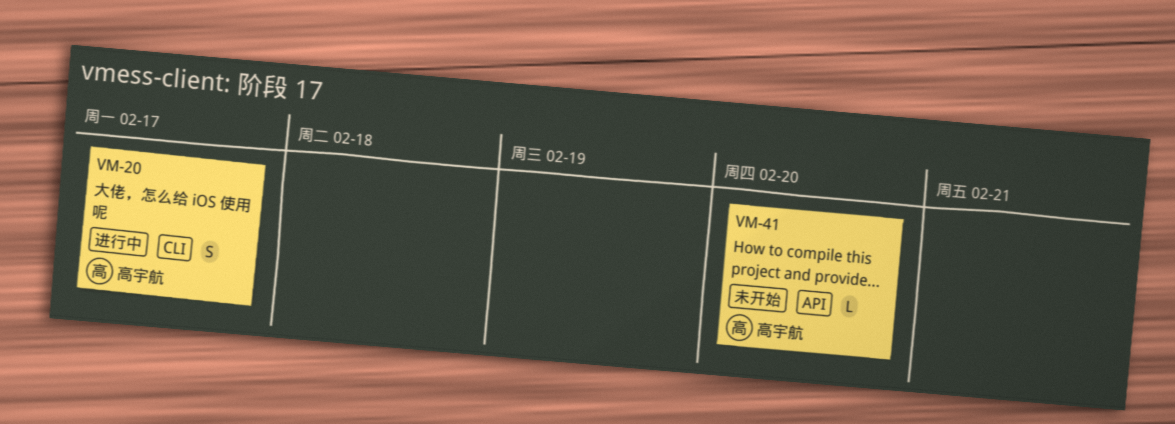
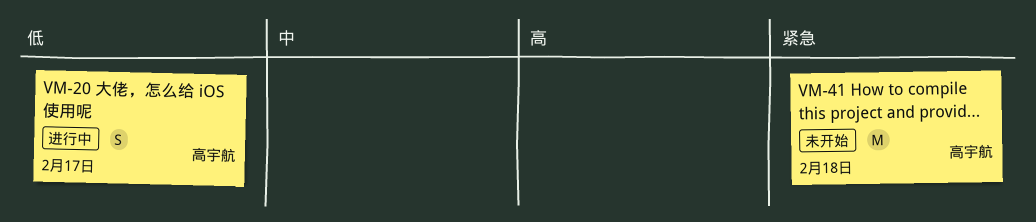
VM-41, estimate: L -> M
VM-41, due: Feb 20 -> Feb 18

